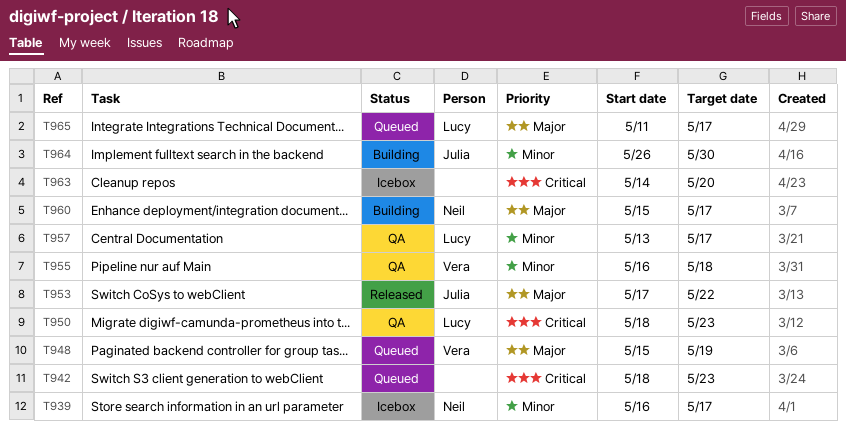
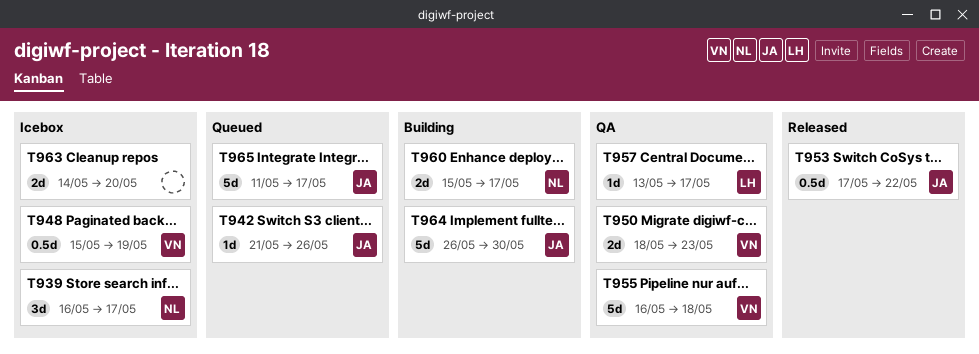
T942, owner: none -> Julia
T942, start: May 18 -> May 21
T942, due: May 23 -> May 26
T948, status: Queued -> Icebox
T950, owner: Lucy -> Vera
T965, owner: Lucy -> Julia

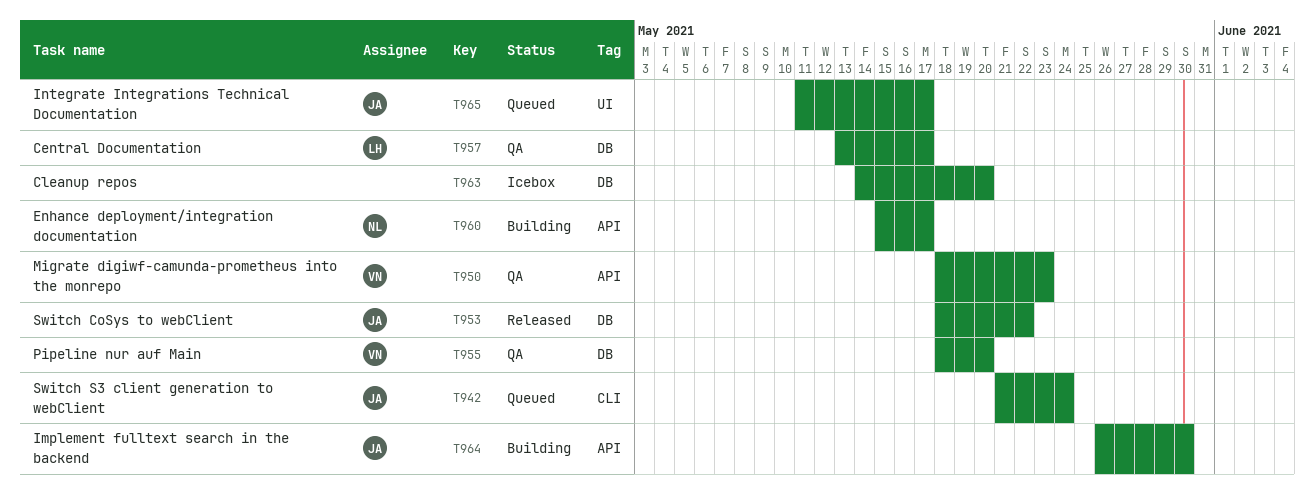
T939: present -> none
T942, due: May 26 -> May 24
T948: present -> none
T953, start: May 17 -> May 18
T955, start: May 16 -> May 18
T955, due: May 18 -> May 20

